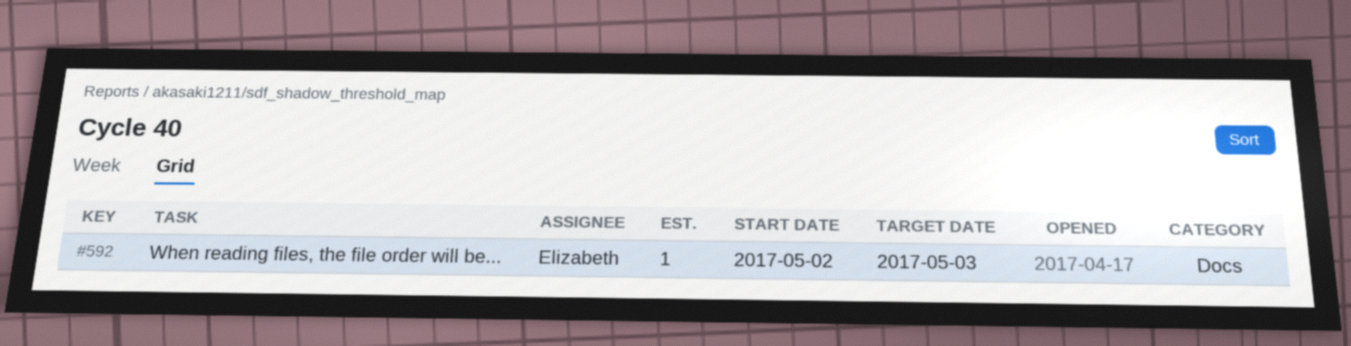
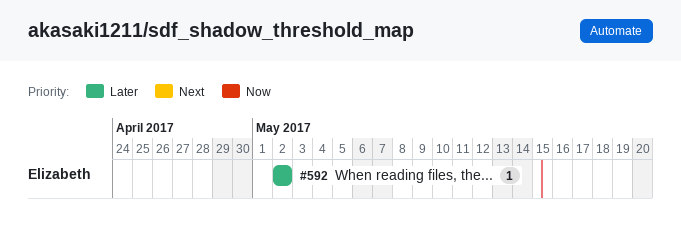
#592, due: May 3 -> May 2

